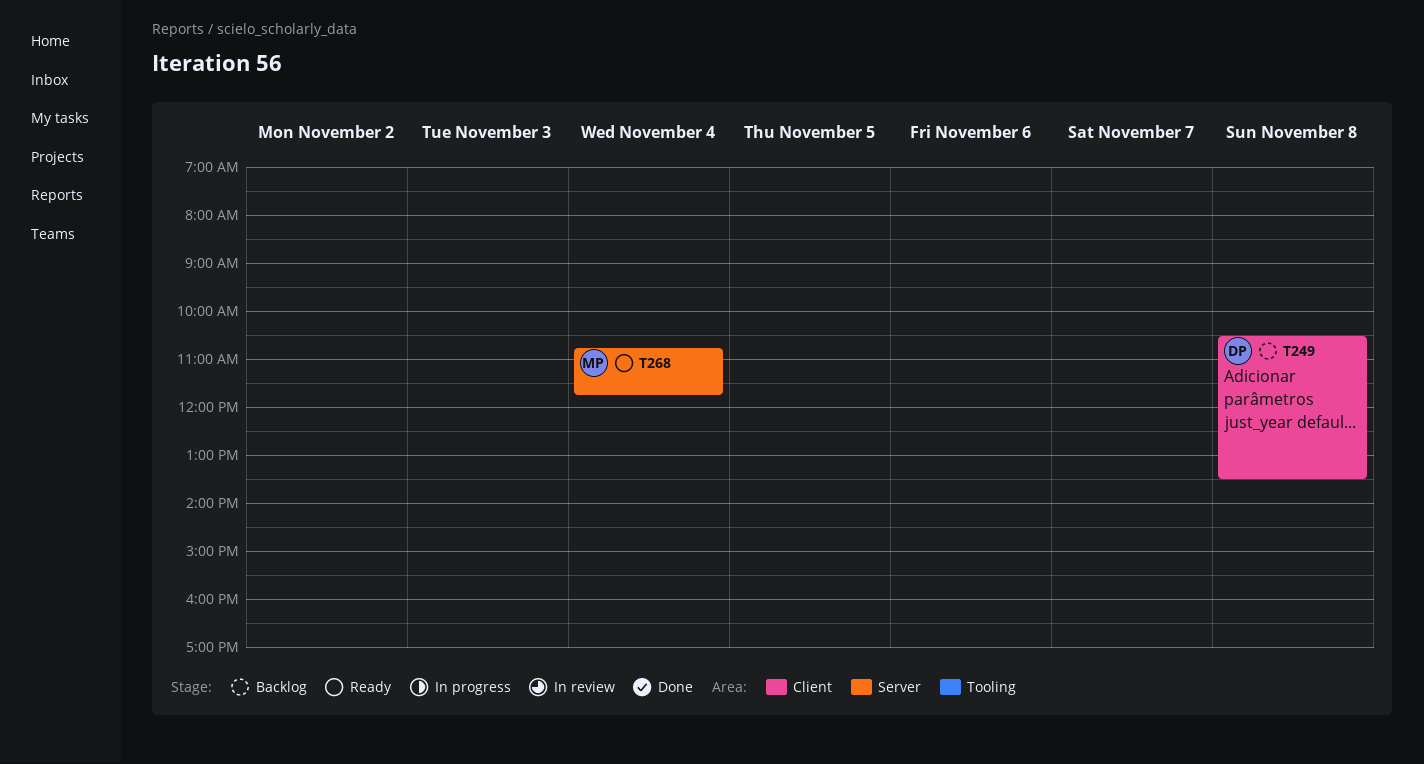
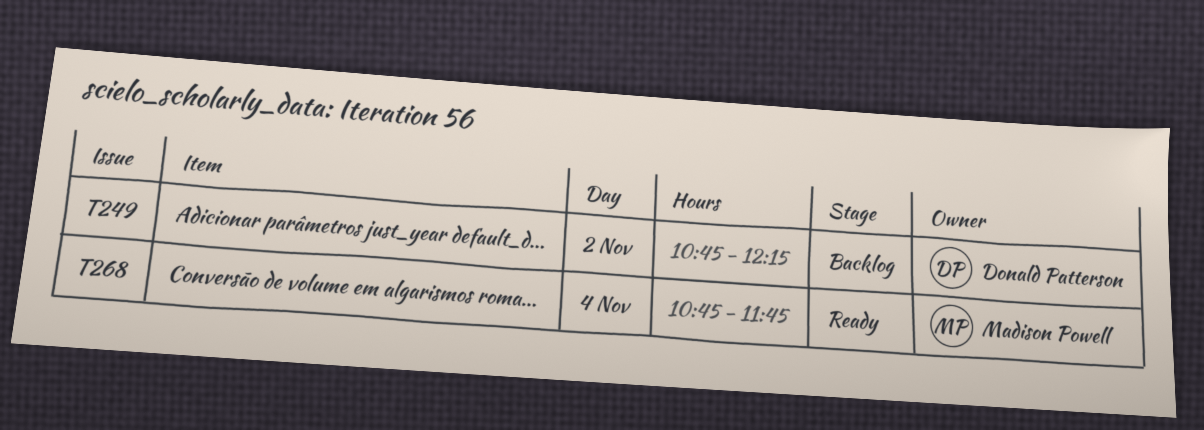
T249, day: Nov 8 -> Nov 2
T249, begins: 10:30 -> 10:45
T249, ends: 13:30 -> 12:15

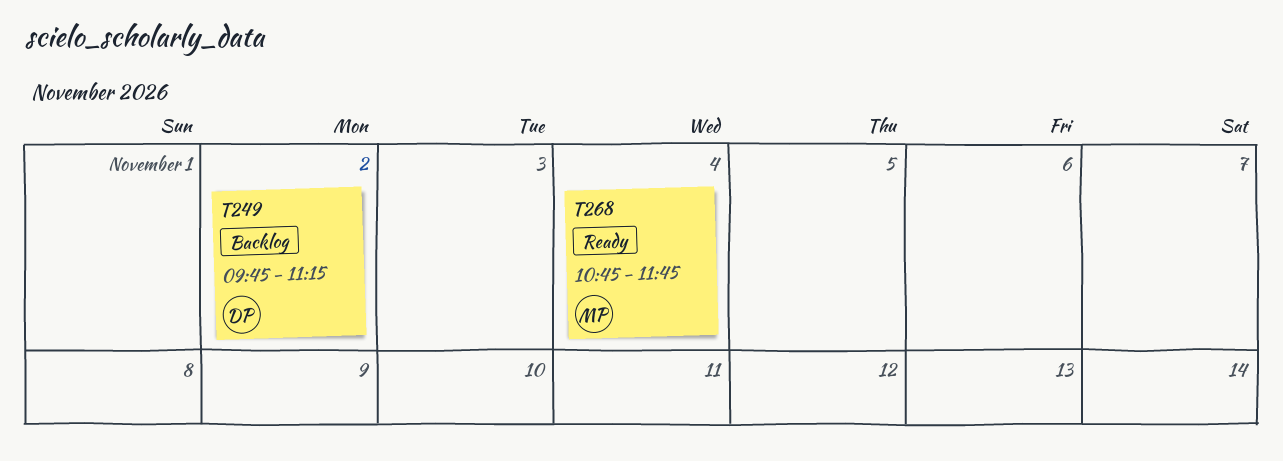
T249, begins: 10:45 -> 09:45
T249, ends: 12:15 -> 11:15

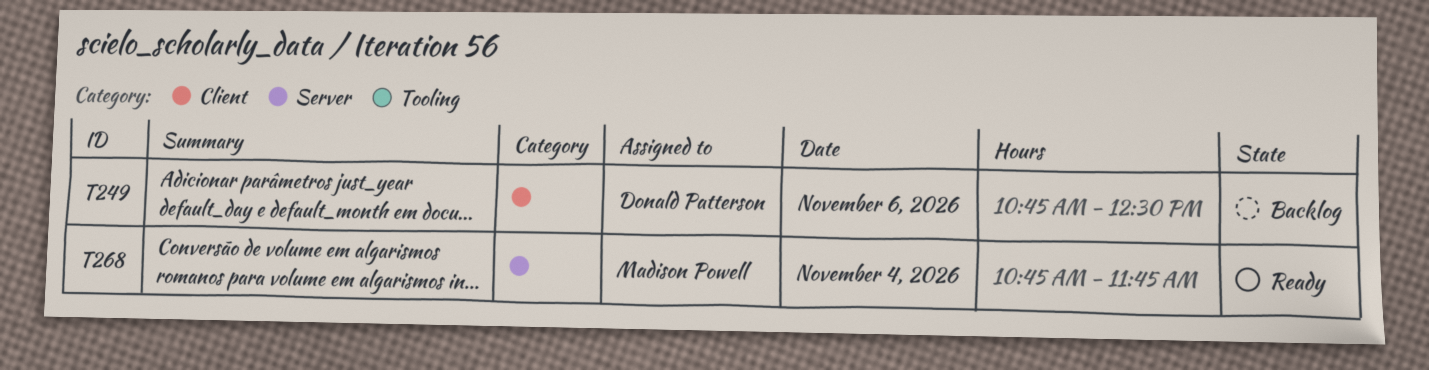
T249, day: Nov 2 -> Nov 6
T249, begins: 09:45 -> 10:45
T249, ends: 11:15 -> 12:30

